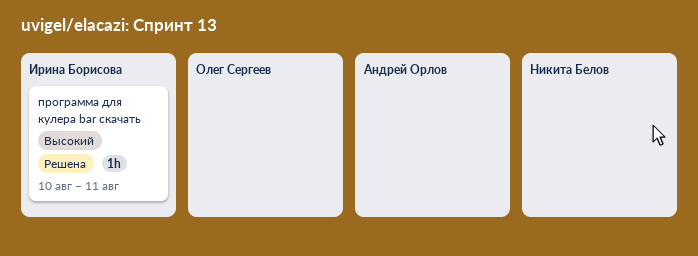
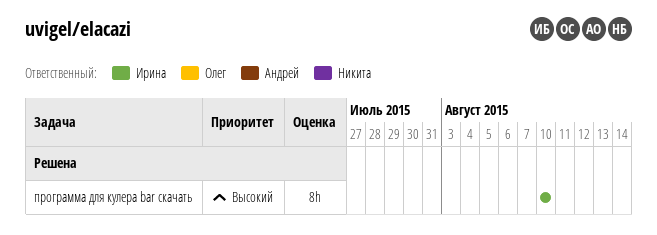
программа для кулера bar скачать, estimate: 1h -> 8h
программа для кулера bar скачать, due: Aug 11 -> Aug 10

